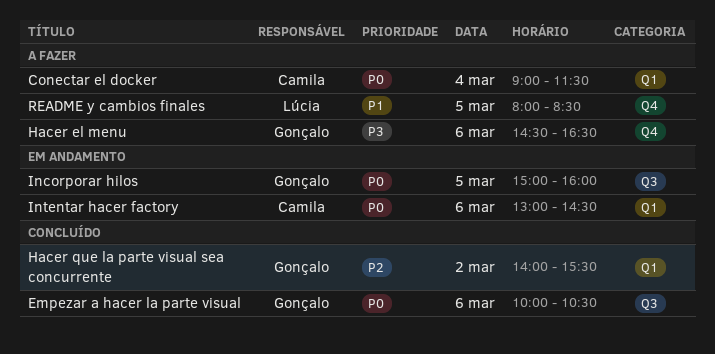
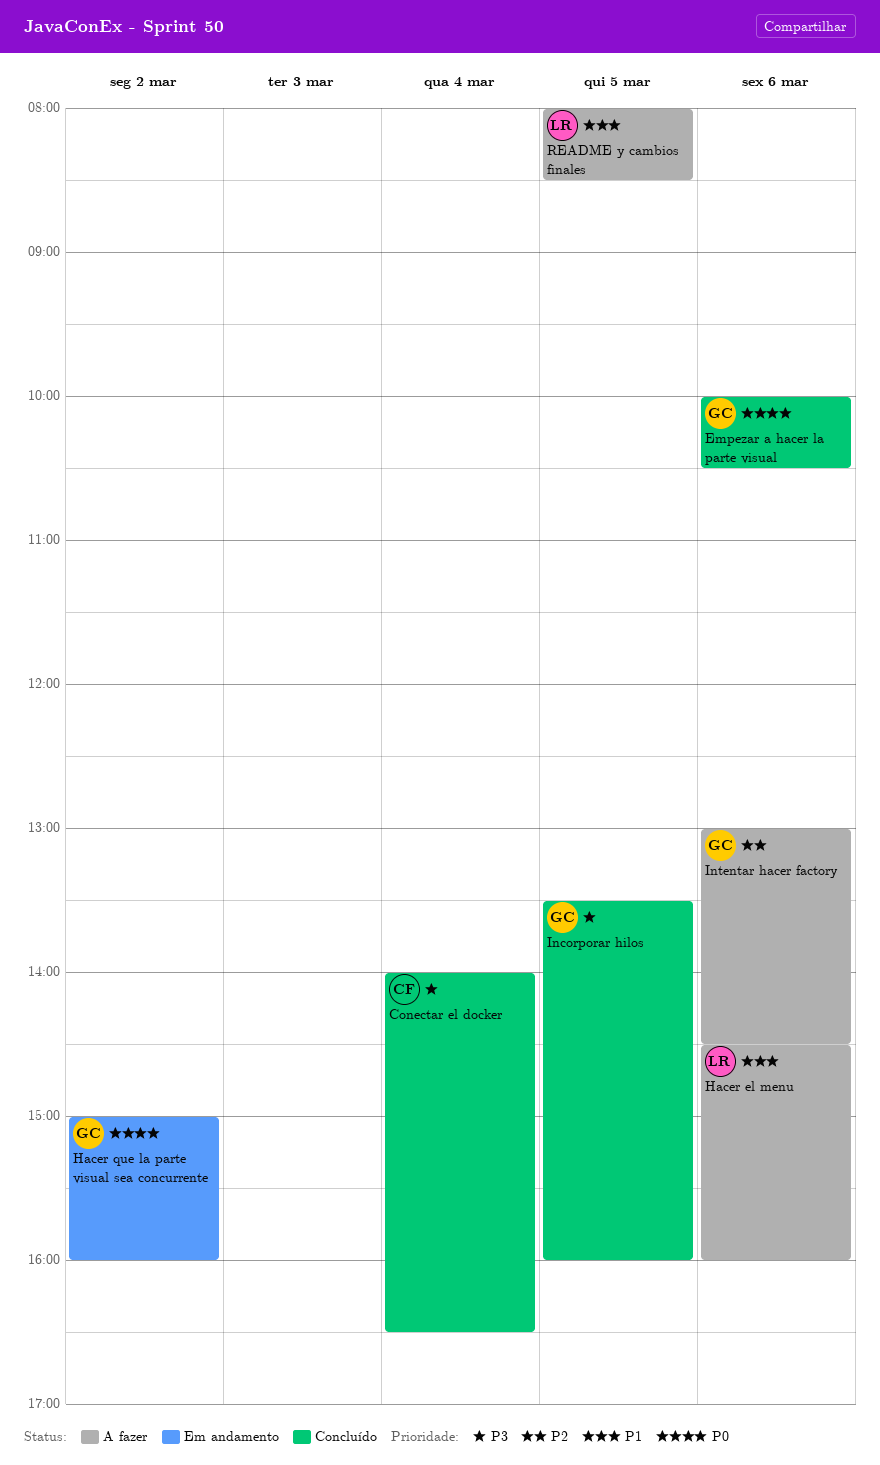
Conectar el docker, status: A fazer -> Concluído
Conectar el docker, priority: P0 -> P3
Conectar el docker, begins: 09:00 -> 14:00
Conectar el docker, ends: 11:30 -> 16:30
Hacer el menu, owner: Gonçalo -> Lúcia
Hacer el menu, priority: P3 -> P1
Hacer el menu, ends: 16:30 -> 16:00
Hacer que la parte visual sea concurrente, status: Concluído -> Em andamento
Hacer que la parte visual sea concurrente, priority: P2 -> P0
Hacer que la parte visual sea concurrente, begins: 14:00 -> 15:00
Hacer que la parte visual sea concurrente, ends: 15:30 -> 16:00
Incorporar hilos, status: Em andamento -> Concluído
Incorporar hilos, priority: P0 -> P3
Incorporar hilos, begins: 15:00 -> 13:30
Intentar hacer factory, status: Em andamento -> A fazer
Intentar hacer factory, owner: Camila -> Gonçalo
Intentar hacer factory, priority: P0 -> P2

